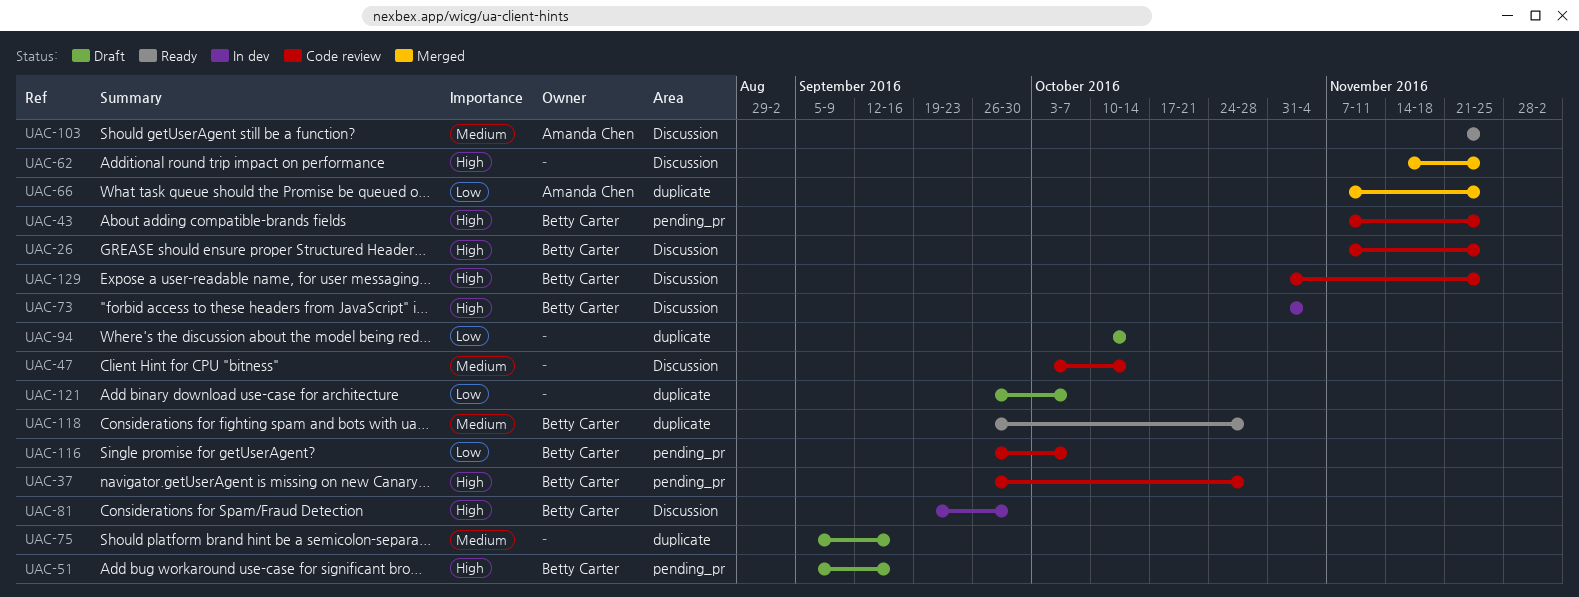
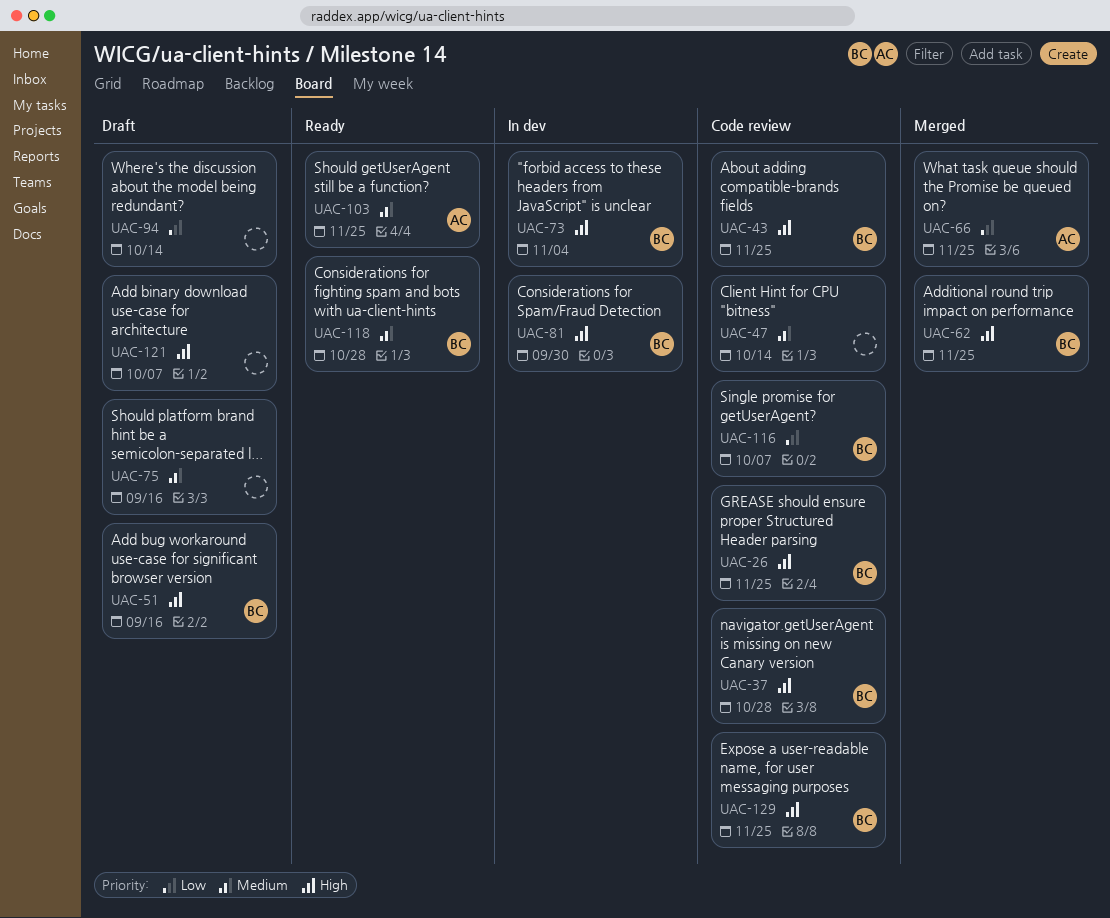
UAC-62, owner: none -> Betty Carter
UAC-121, priority: Low -> High

